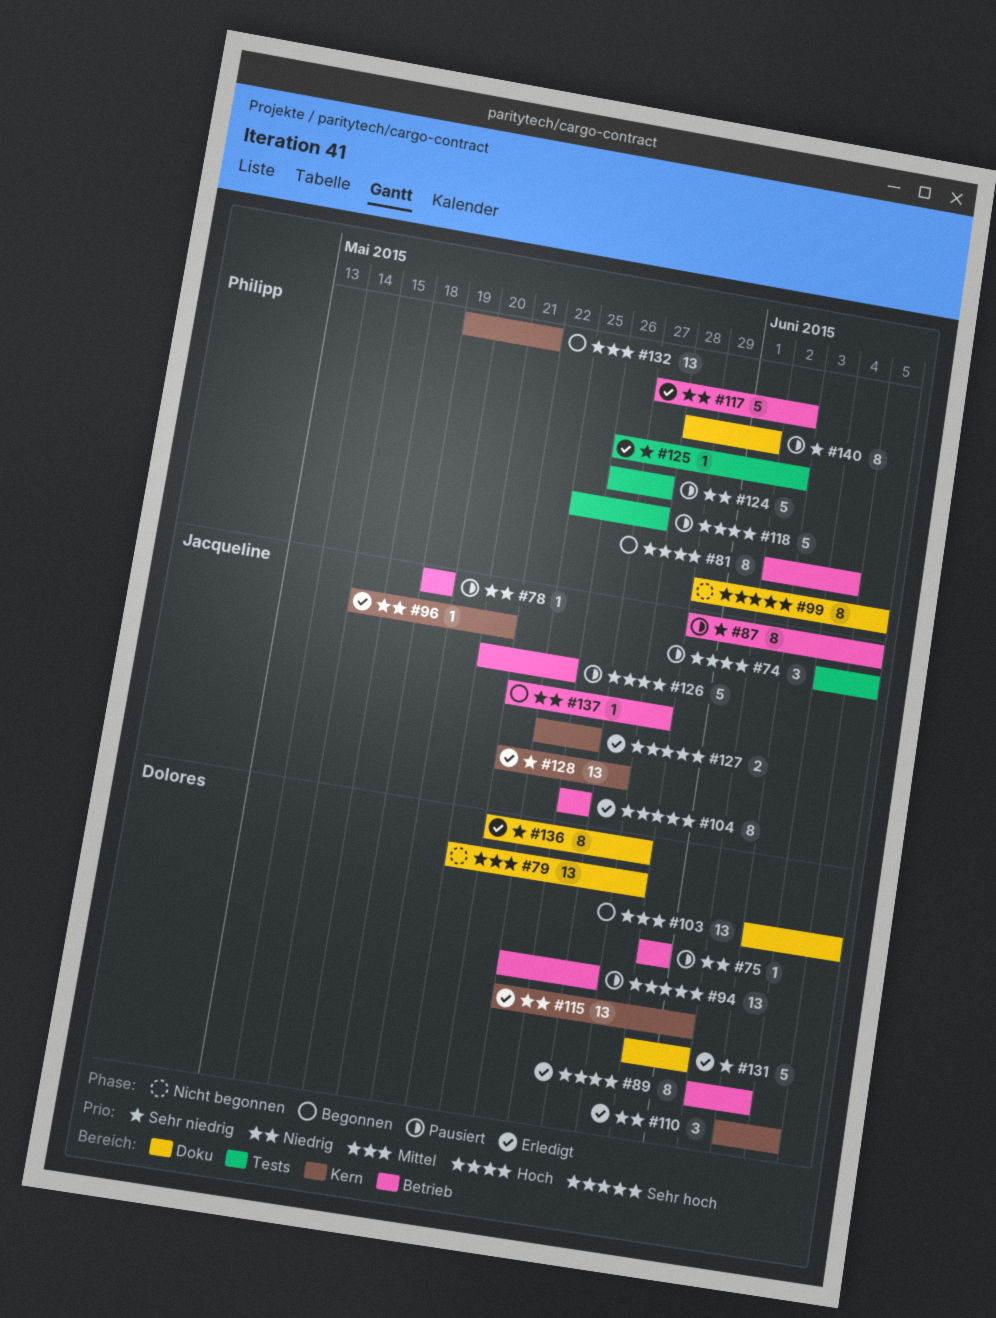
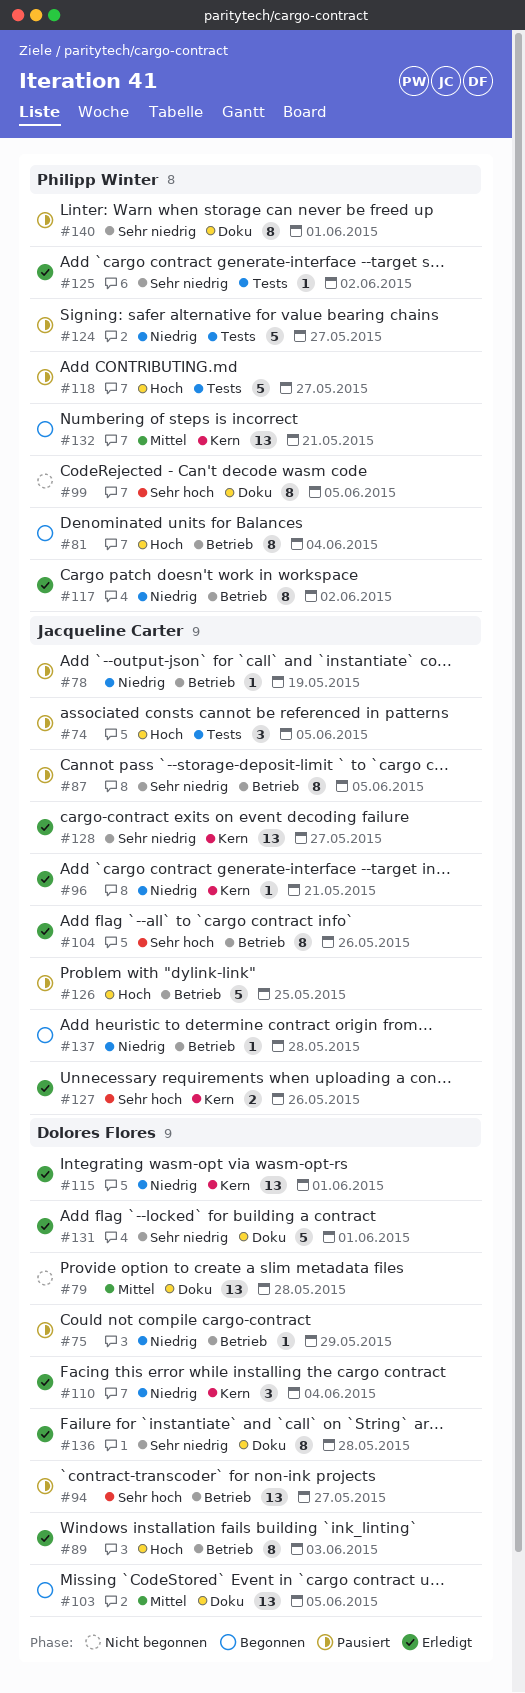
#117, estimate: 5 -> 8

